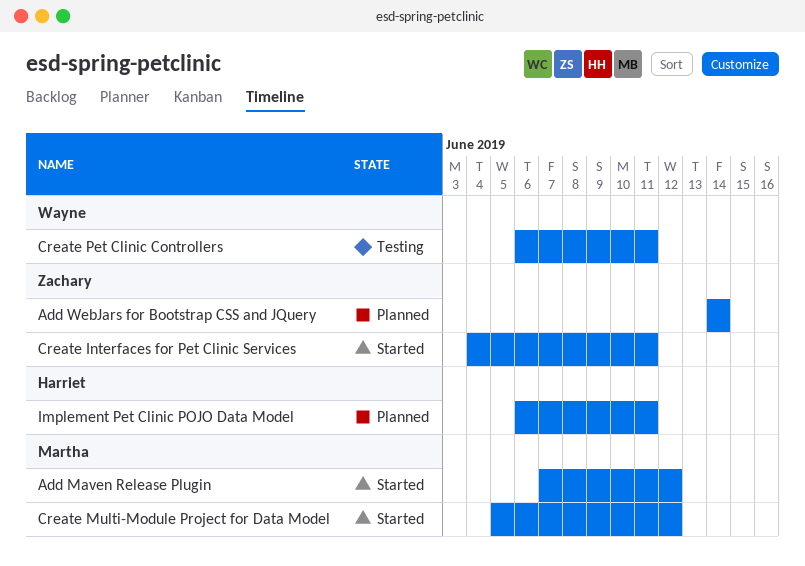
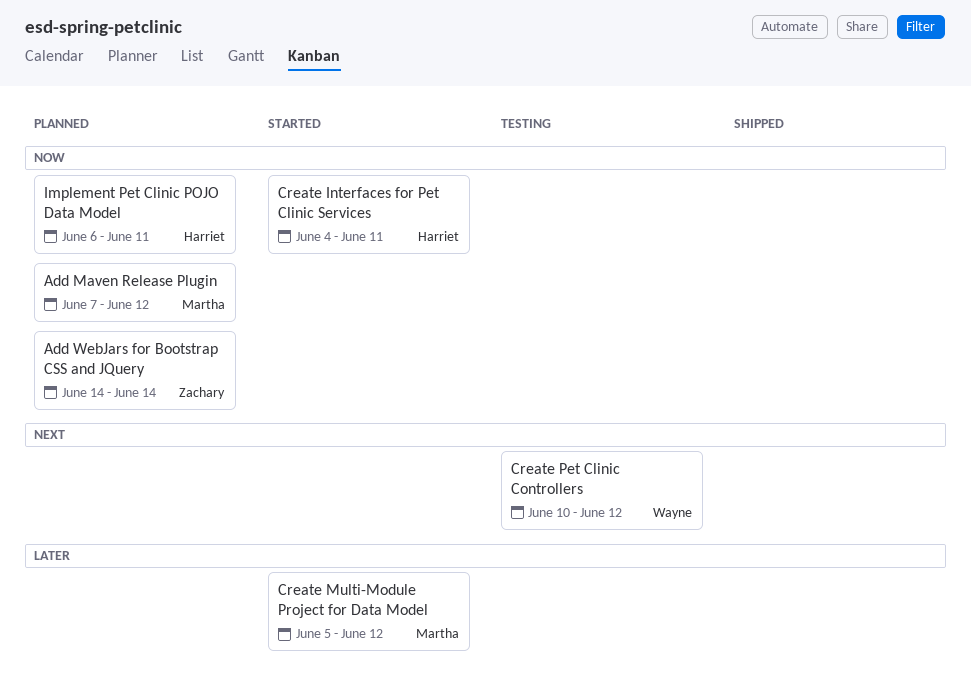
Add Maven Release Plugin, status: Started -> Planned
Create Interfaces for Pet Clinic Services, owner: Zachary -> Harriet
Create Pet Clinic Controllers, start: Jun 6 -> Jun 10
Create Pet Clinic Controllers, due: Jun 11 -> Jun 12

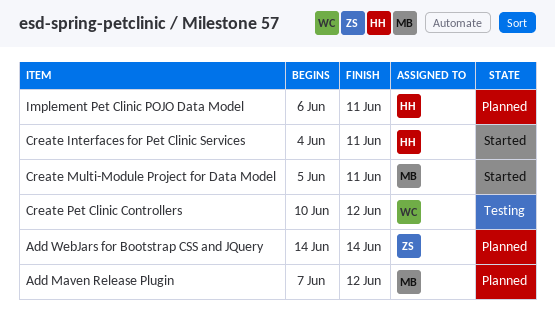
Create Multi-Module Project for Data Model, due: Jun 12 -> Jun 11

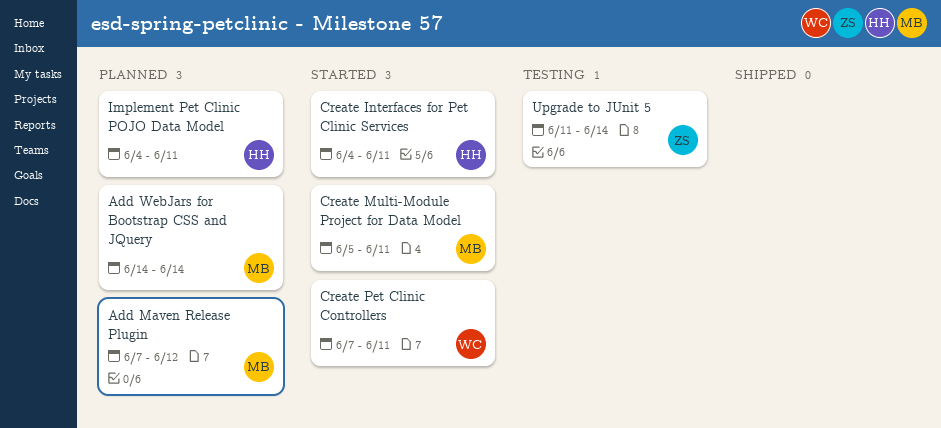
Add WebJars for Bootstrap CSS and JQuery, owner: ZS -> MB
Create Pet Clinic Controllers, status: Testing -> Started
Create Pet Clinic Controllers, start: Jun 10 -> Jun 7
Create Pet Clinic Controllers, due: Jun 12 -> Jun 11
Implement Pet Clinic POJO Data Model, start: Jun 6 -> Jun 4
Upgrade to JUnit 5: none -> present

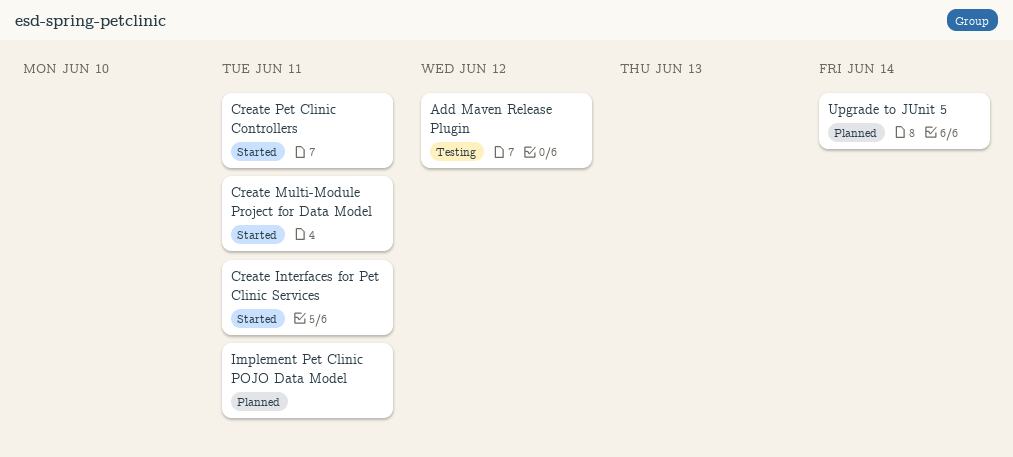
Add Maven Release Plugin, status: Planned -> Testing
Add WebJars for Bootstrap CSS and JQuery: present -> none
Upgrade to JUnit 5, status: Testing -> Planned

